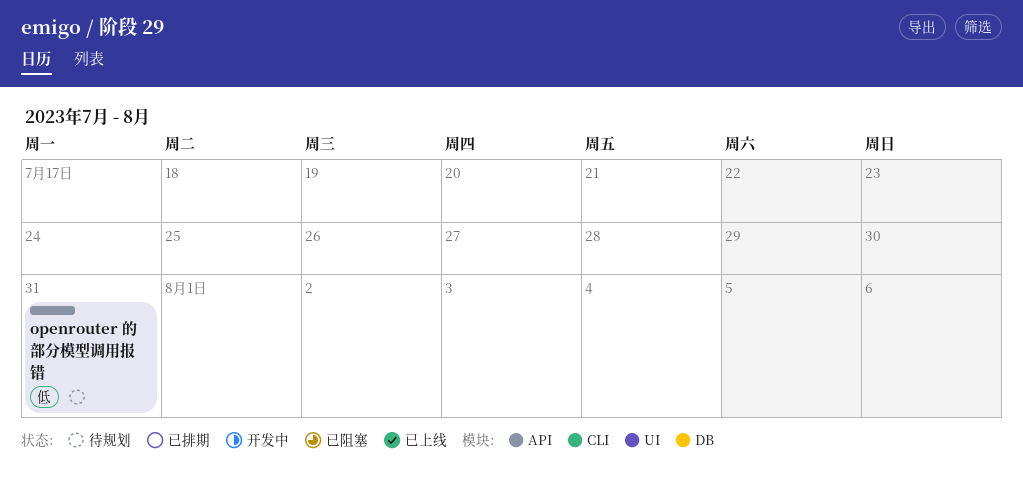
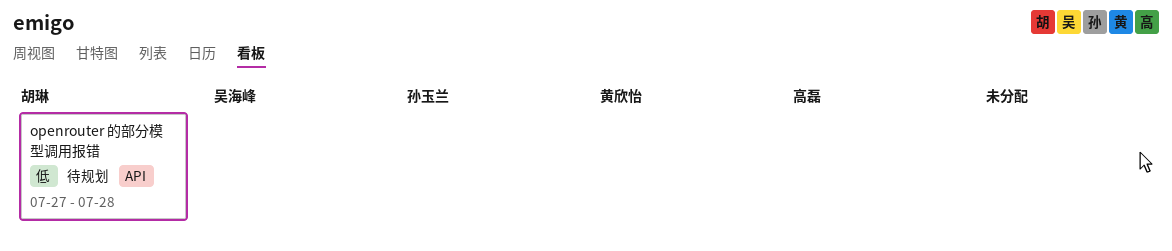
openrouter 的部分模型调用报错, due: Jul 31 -> Jul 28

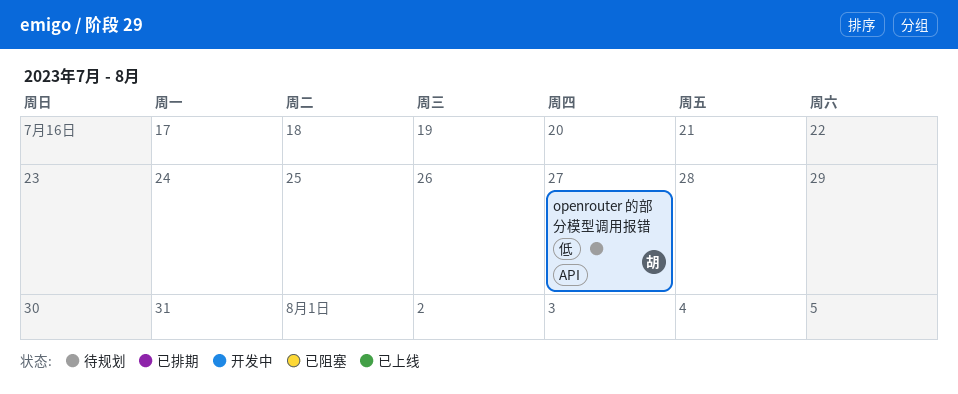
openrouter 的部分模型调用报错, due: Jul 28 -> Jul 27

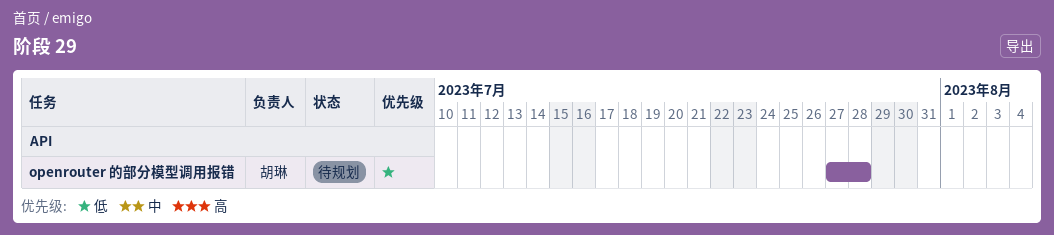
openrouter 的部分模型调用报错, due: Jul 27 -> Jul 28

